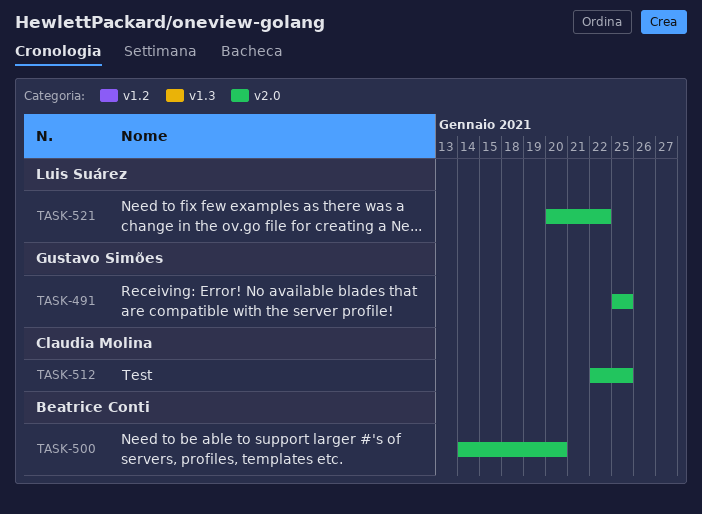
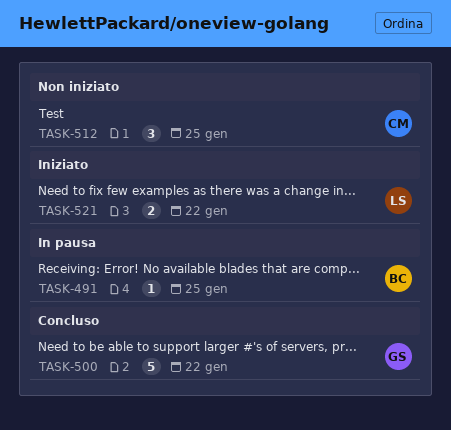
TASK-491, owner: Gustavo Simões -> Beatrice Conti
TASK-500, owner: Beatrice Conti -> Gustavo Simões
TASK-500, due: Jan 20 -> Jan 22

